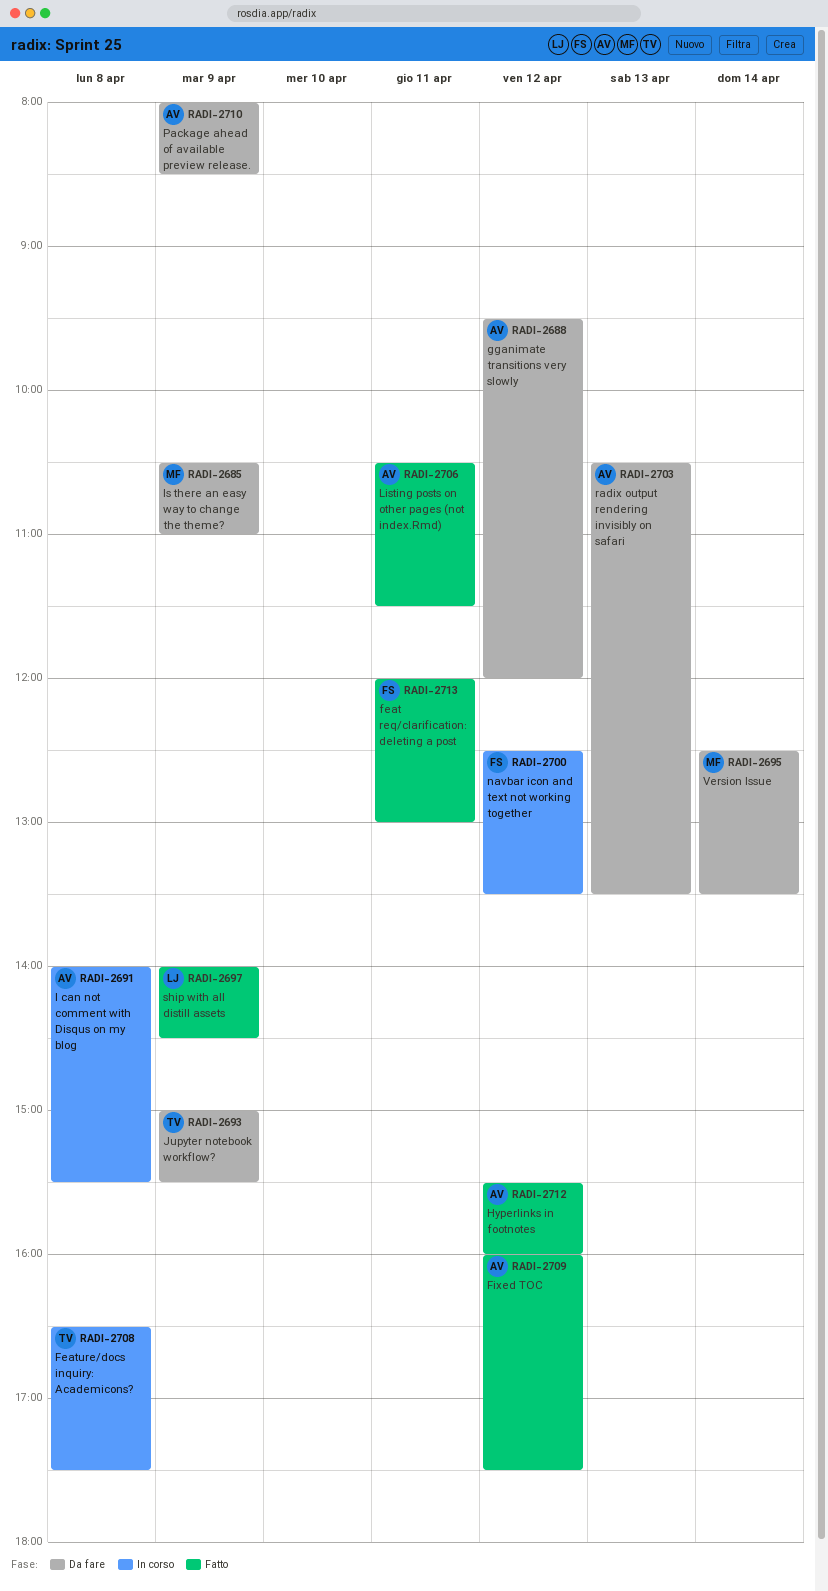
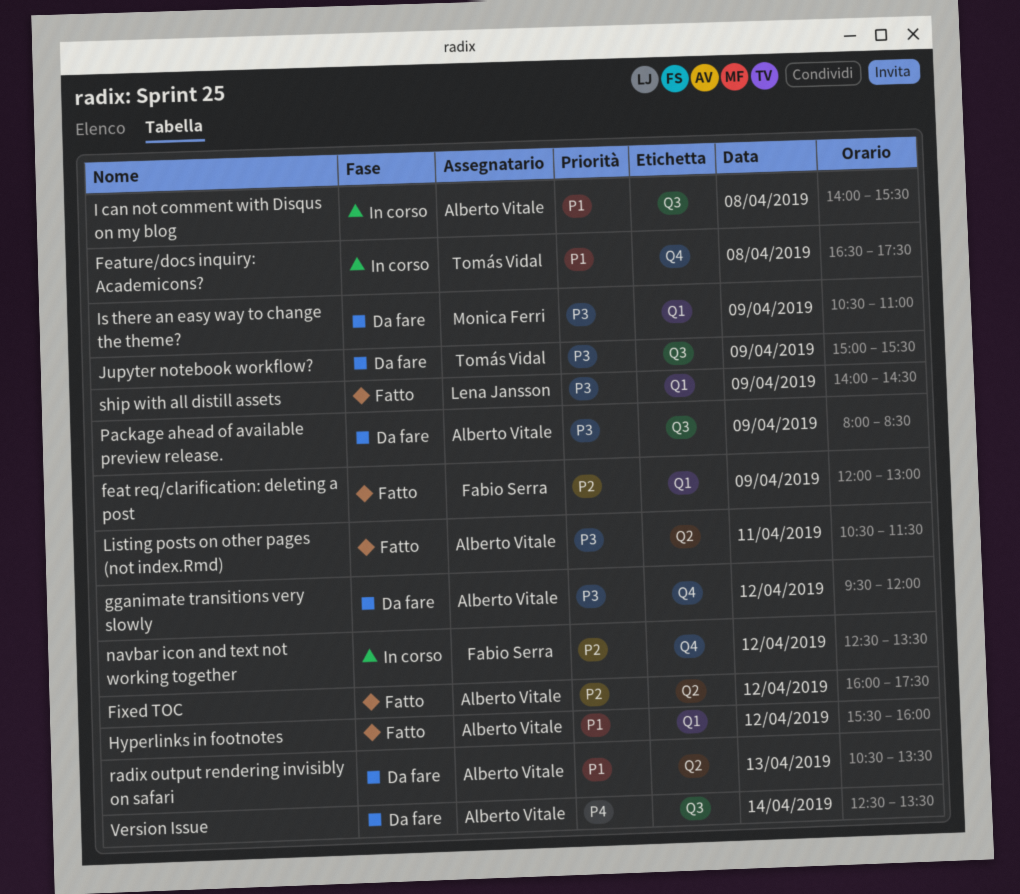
feat req/clarification: deleting a post, day: Apr 11 -> Apr 9
Version Issue, owner: Monica Ferri -> Alberto Vitale

